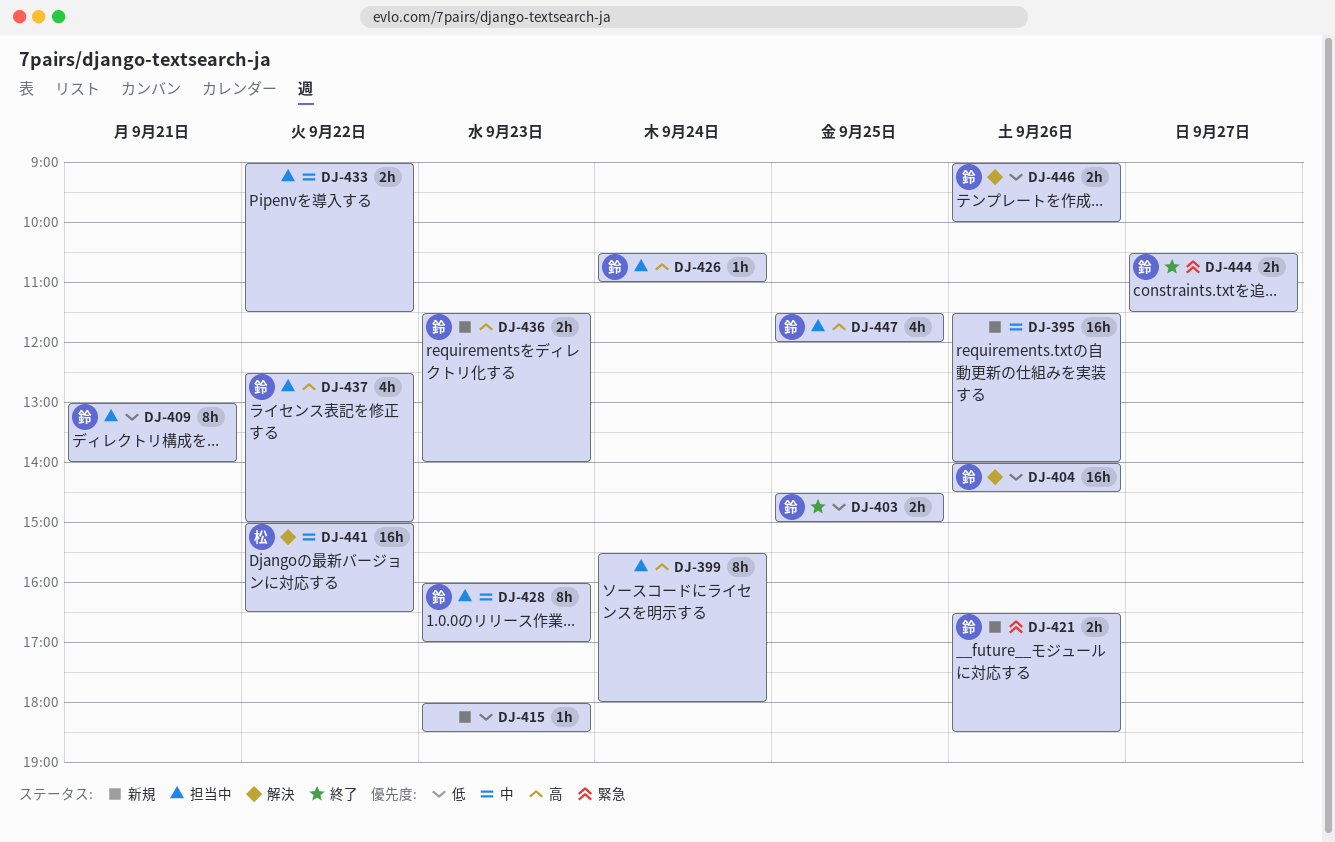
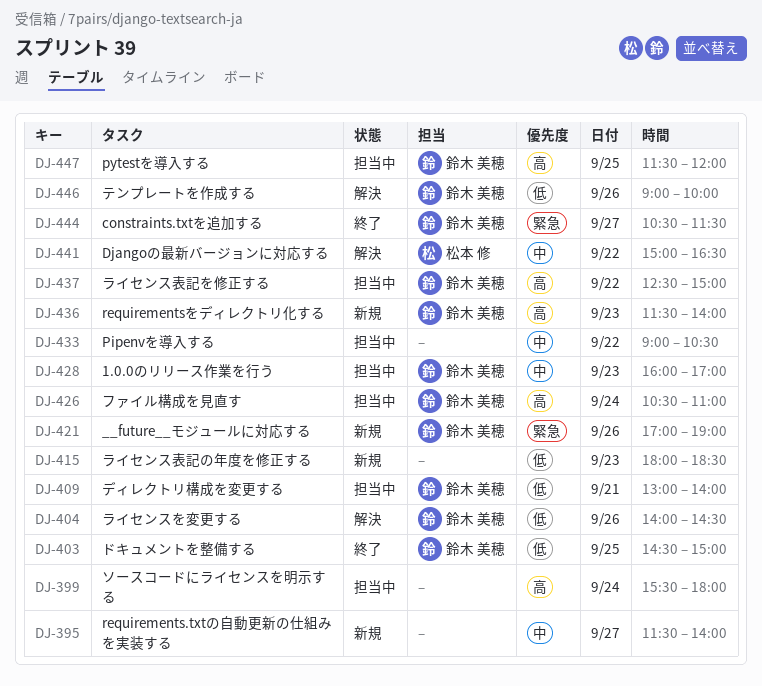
DJ-395, day: Sep 26 -> Sep 27
DJ-421, begins: 16:30 -> 17:00
DJ-421, ends: 18:30 -> 19:00
DJ-433, ends: 11:30 -> 10:30

